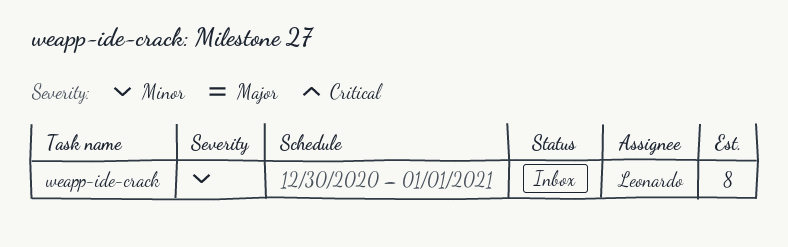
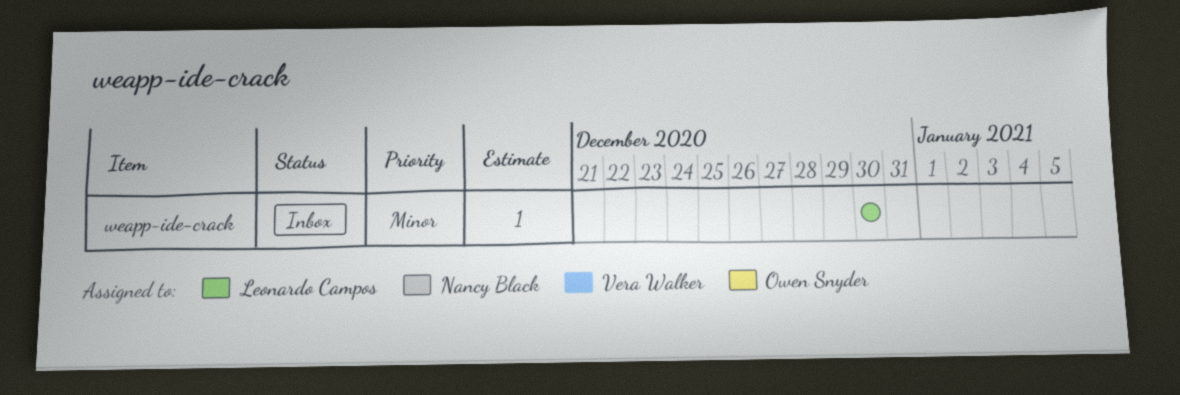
weapp-ide-crack, estimate: 8 -> 1
weapp-ide-crack, due: Jan 1 -> Dec 30

